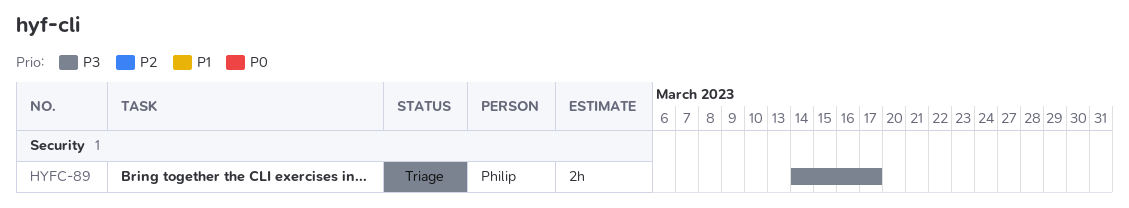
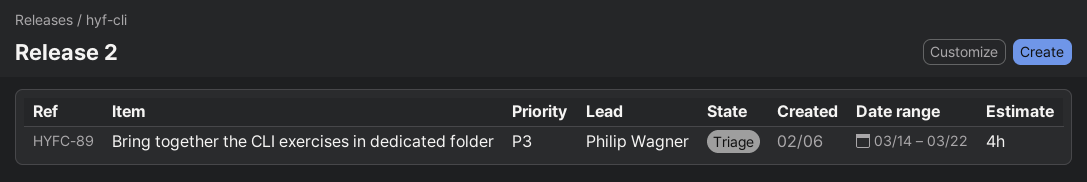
HYFC-89, estimate: 2h -> 4h
HYFC-89, due: Mar 17 -> Mar 22

